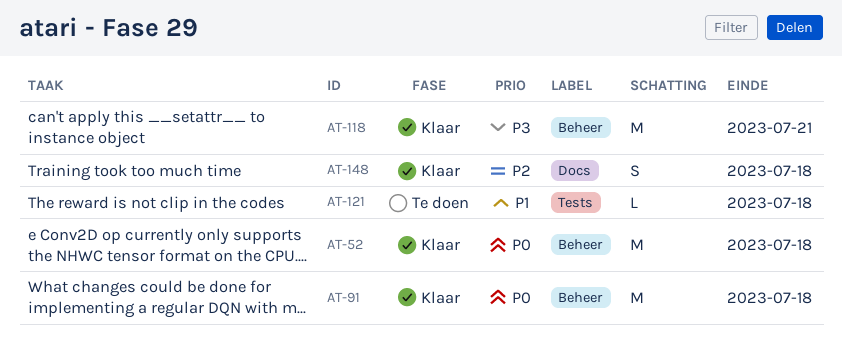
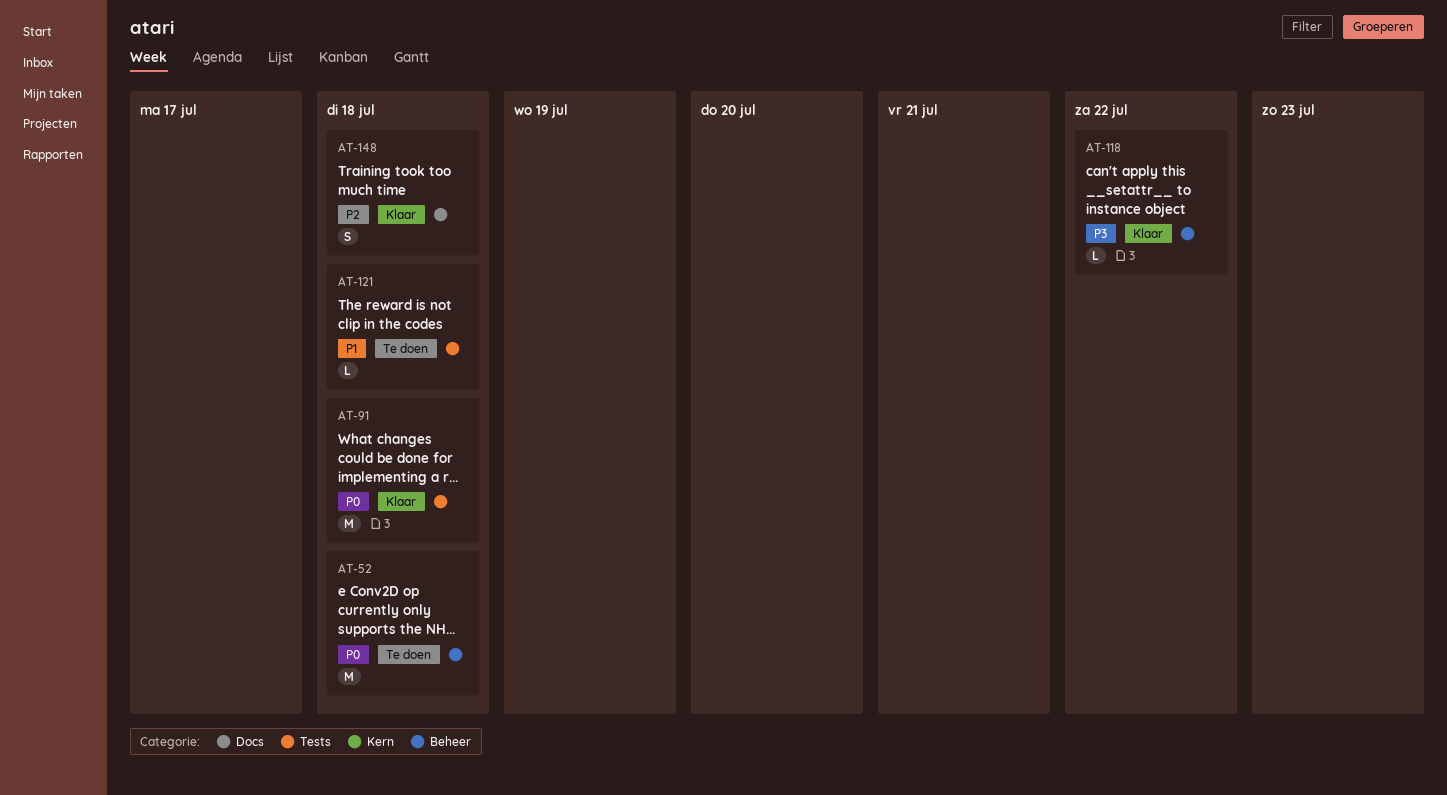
AT-52, status: Klaar -> Te doen
AT-91, label: Beheer -> Tests
AT-118, estimate: M -> L
AT-118, due: Jul 21 -> Jul 22

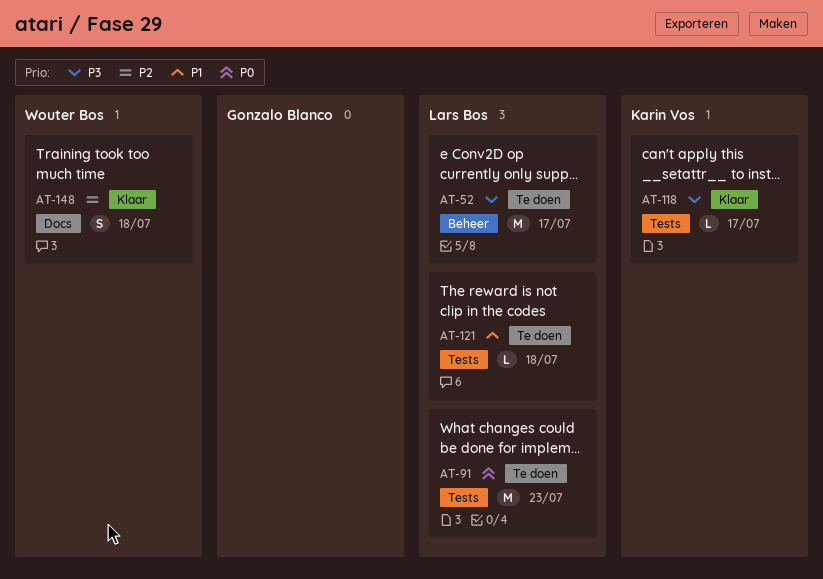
AT-52, priority: P0 -> P3
AT-52, due: Jul 18 -> Jul 17
AT-91, status: Klaar -> Te doen
AT-91, due: Jul 18 -> Jul 23
AT-118, label: Beheer -> Tests
AT-118, due: Jul 22 -> Jul 17

